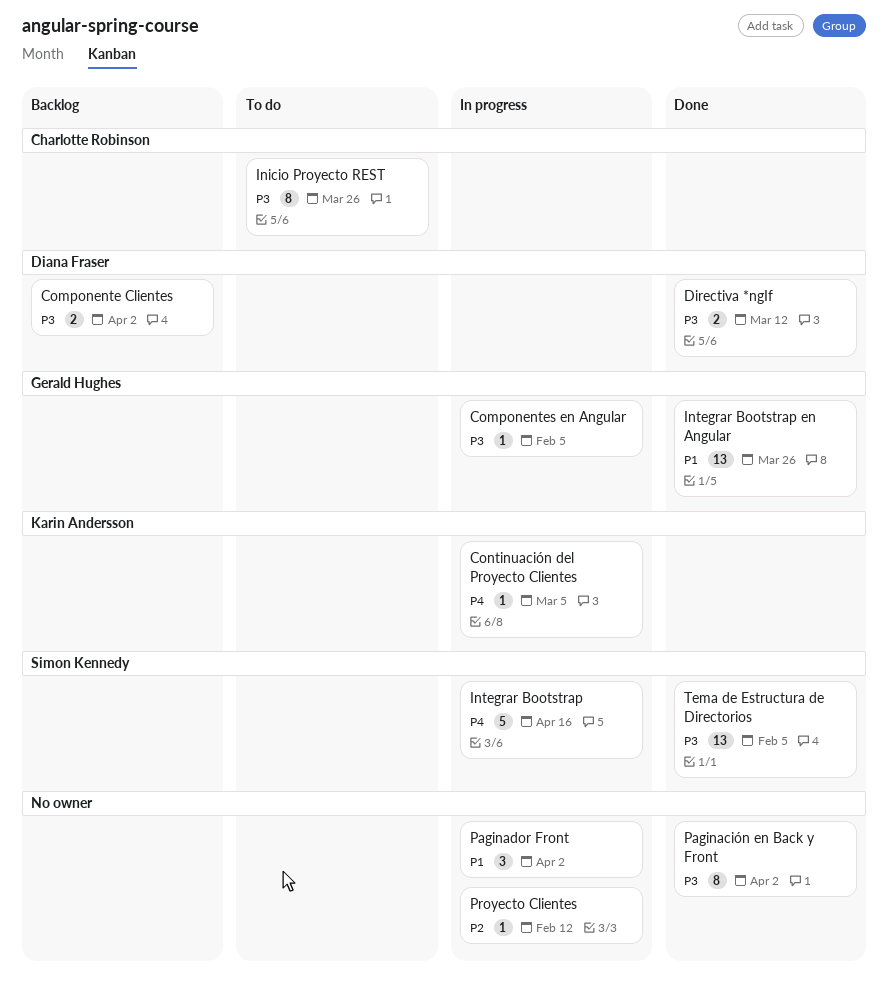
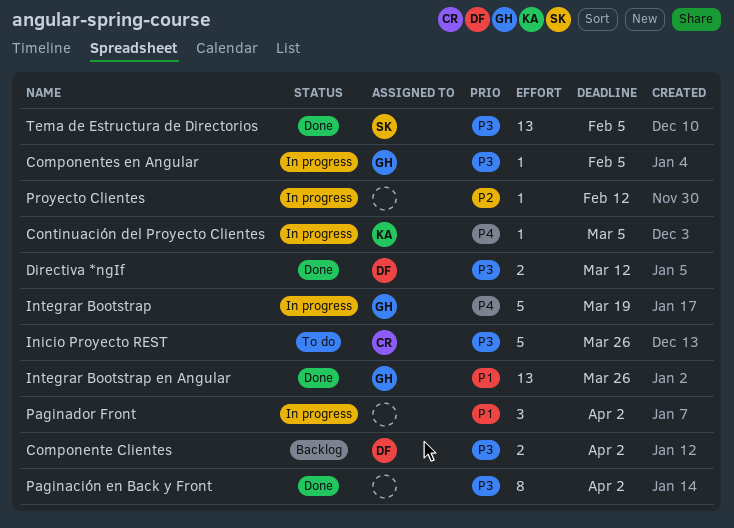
Inicio Proyecto REST, estimate: 8 -> 5
Integrar Bootstrap, owner: Simon Kennedy -> Gerald Hughes
Integrar Bootstrap, due: Apr 16 -> Mar 19

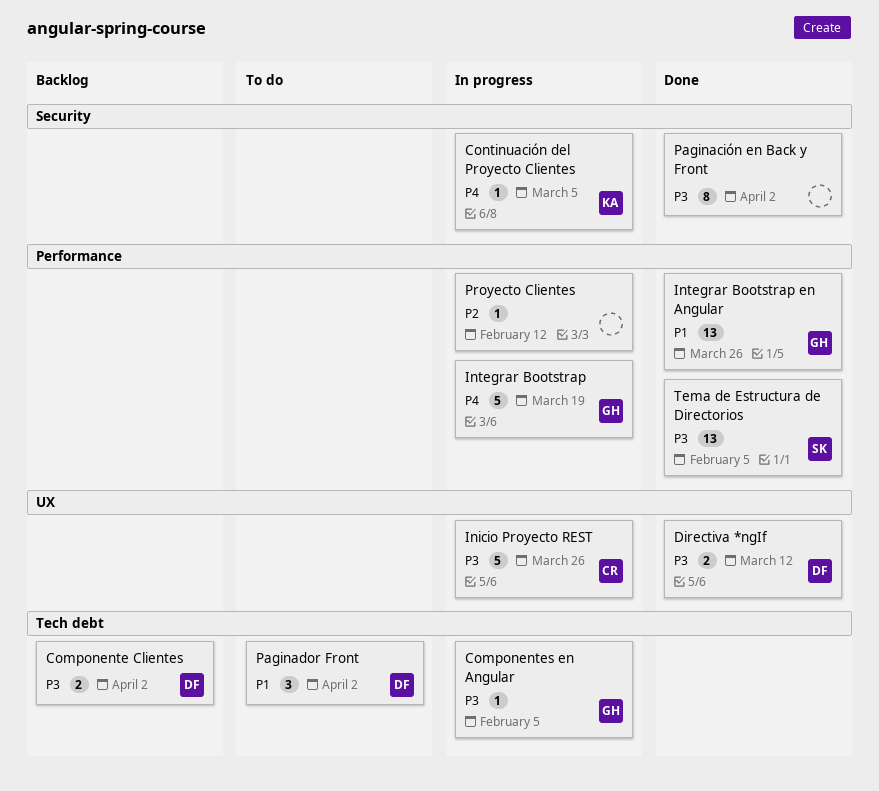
Inicio Proyecto REST, status: To do -> In progress
Paginador Front, status: In progress -> To do
Paginador Front, owner: none -> DF

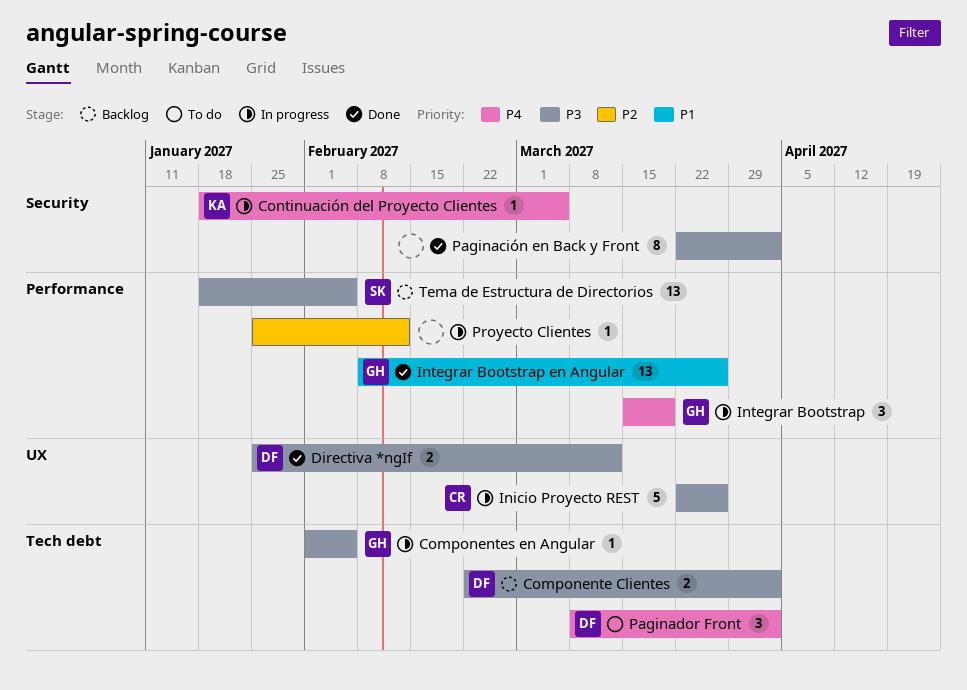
Integrar Bootstrap, estimate: 5 -> 3
Paginador Front, priority: P1 -> P4
Tema de Estructura de Directorios, status: Done -> Backlog

